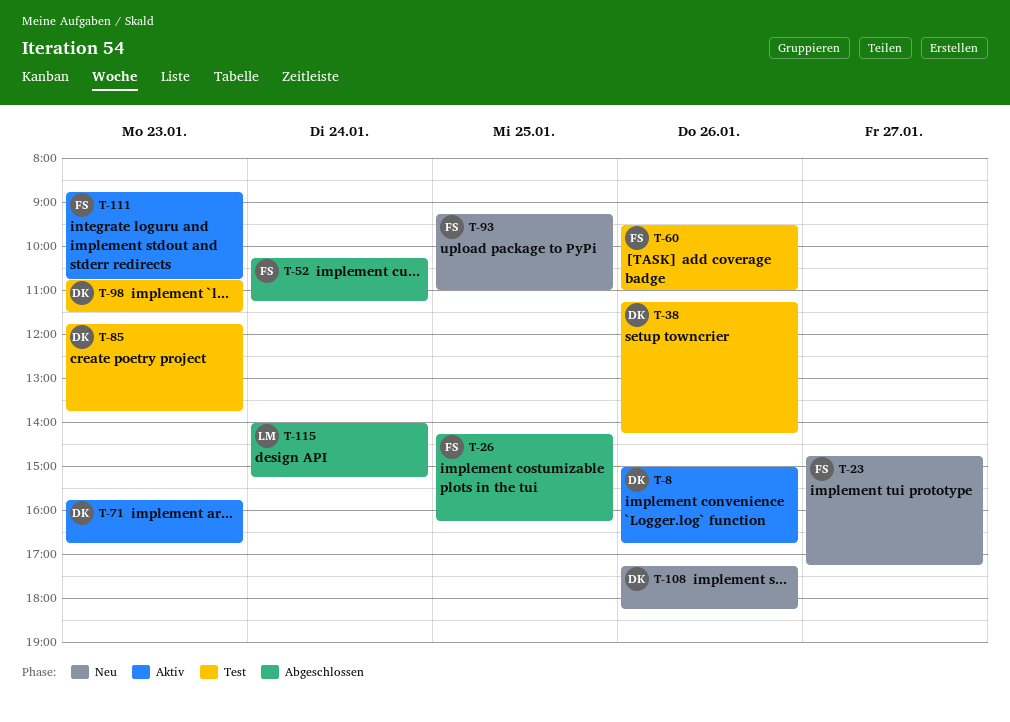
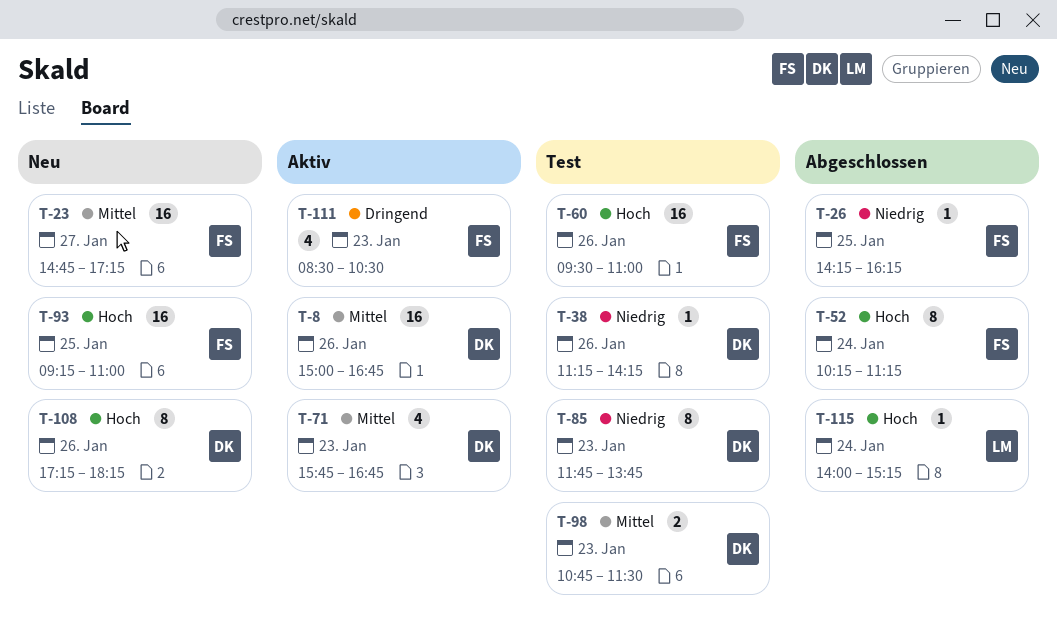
T-111, begins: 08:45 -> 08:30
T-111, ends: 10:45 -> 10:30

